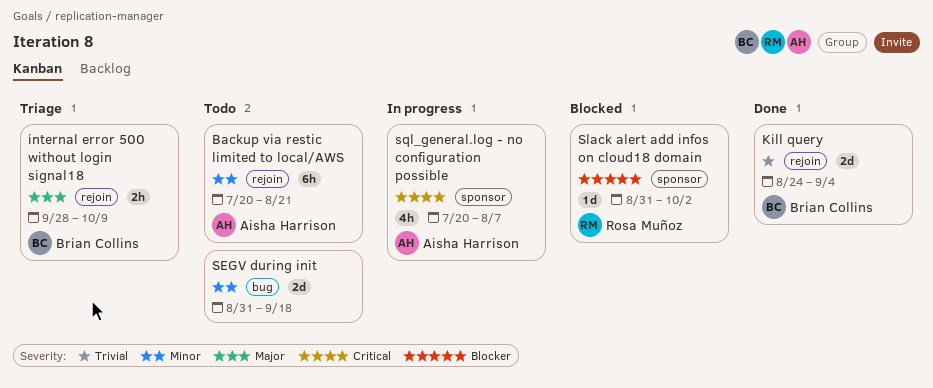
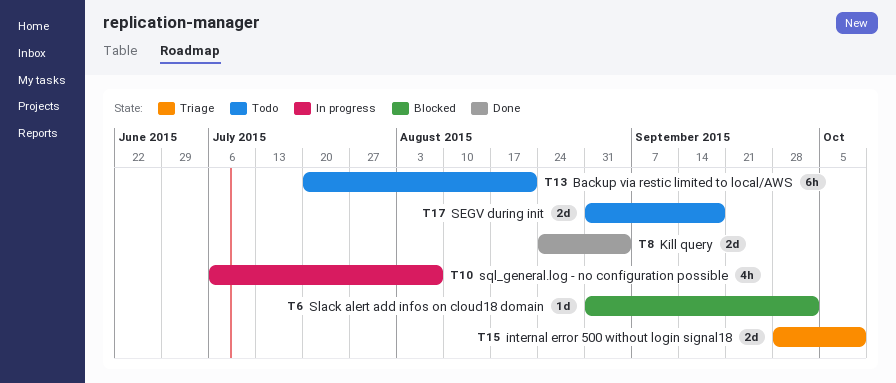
internal error 500 without login signal18, estimate: 2h -> 2d
sql_general.log - no configuration possible, start: Jul 20 -> Jul 6

